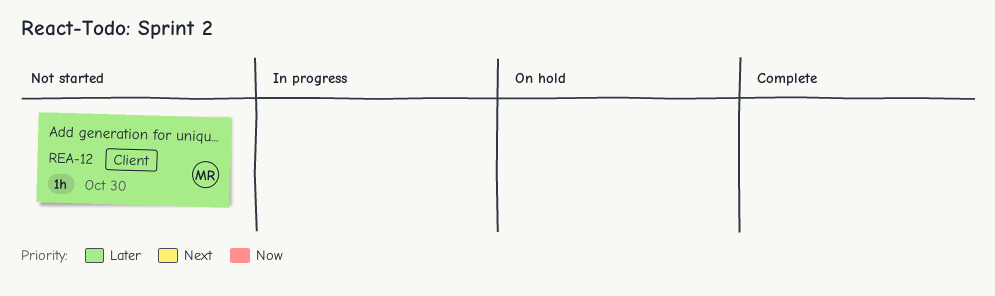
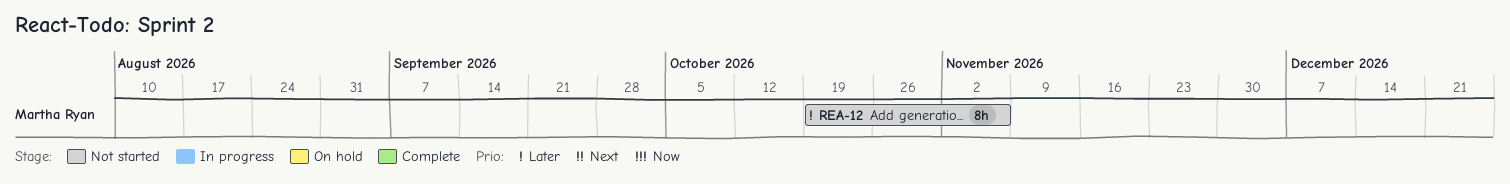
REA-12, estimate: 1h -> 8h
REA-12, due: Oct 30 -> Nov 6

